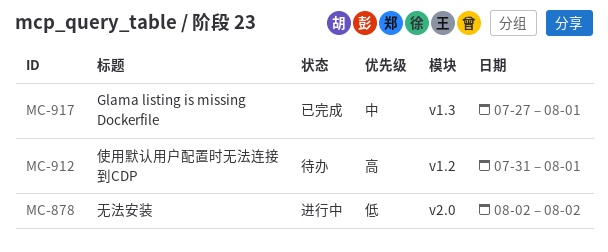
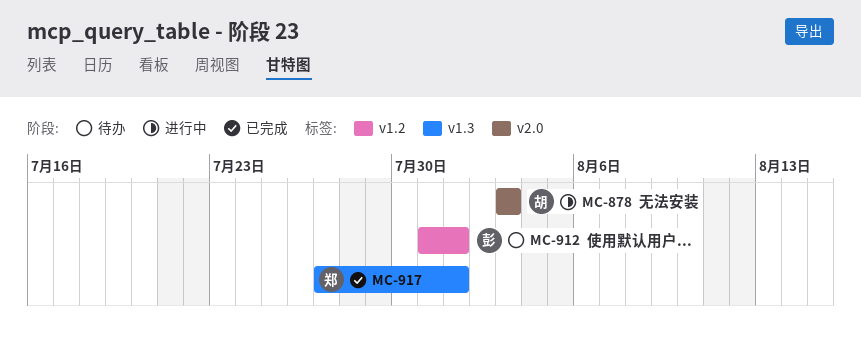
MC-878, start: Aug 2 -> Aug 3
MC-878, due: Aug 2 -> Aug 3

